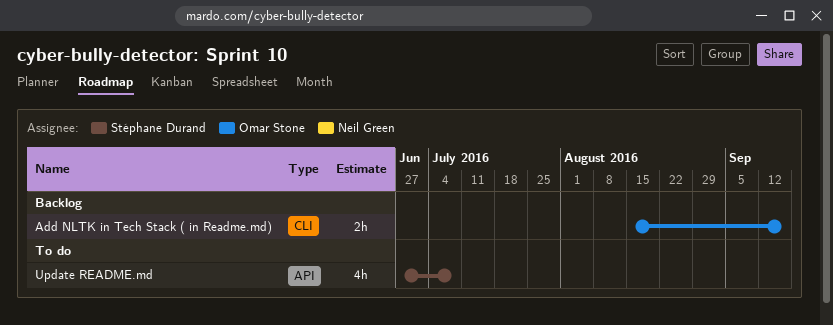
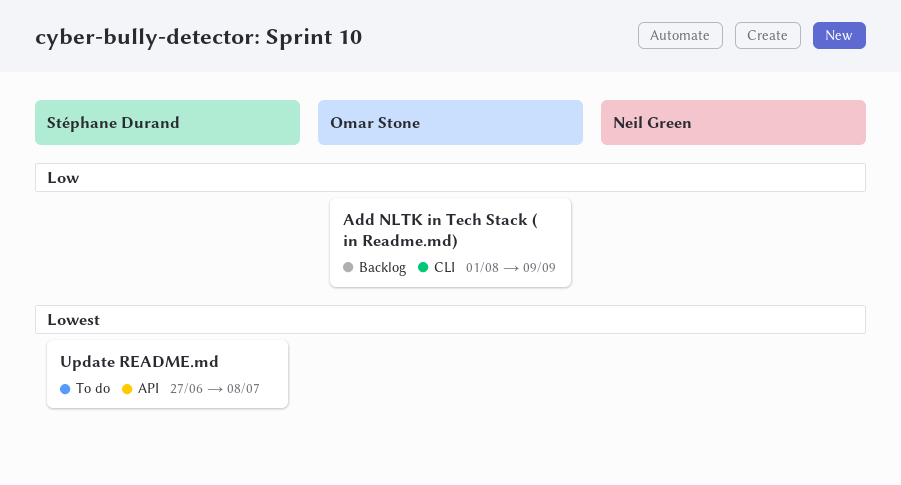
Add NLTK in Tech Stack ( in Readme.md), start: Aug 15 -> Aug 1
Add NLTK in Tech Stack ( in Readme.md), due: Sep 16 -> Sep 9

